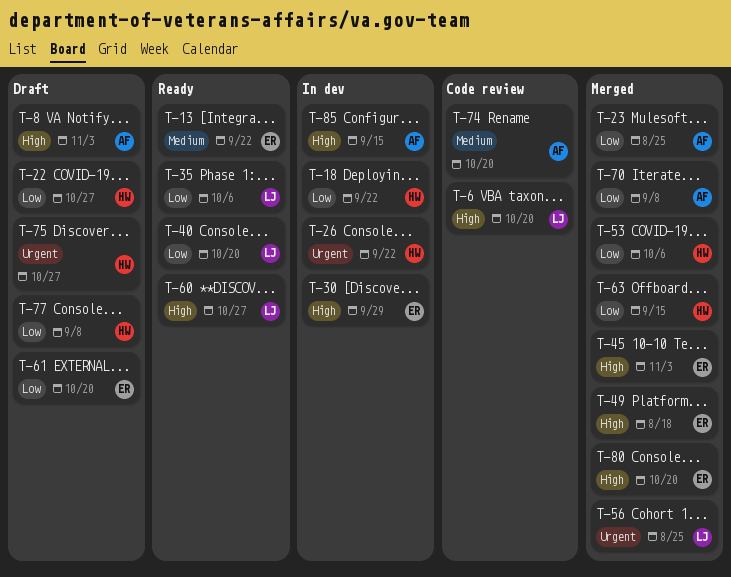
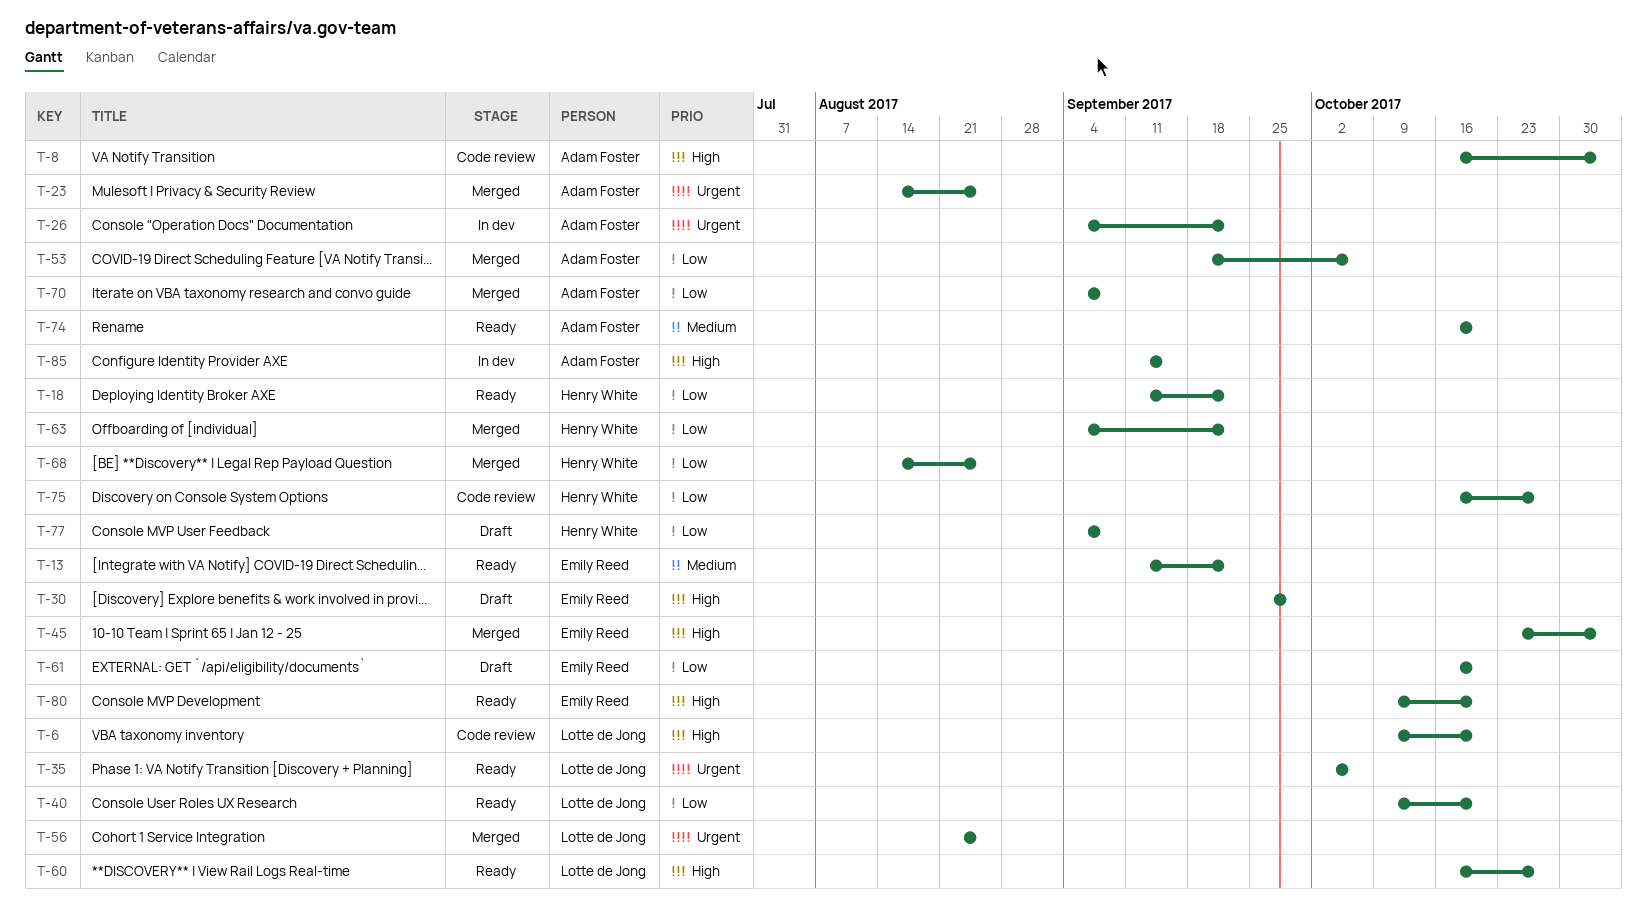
T-8, status: Draft -> Code review
T-18, status: In dev -> Ready
T-22: present -> none
T-23, priority: Low -> Urgent
T-26, owner: Henry White -> Adam Foster
T-30, status: In dev -> Draft
T-35, priority: Low -> Urgent
T-49: present -> none
T-53, owner: Henry White -> Adam Foster
T-63, due: Sep 15 -> Sep 22
T-68: none -> present
T-74, status: Code review -> Ready
T-75, status: Draft -> Code review
T-75, priority: Urgent -> Low
T-80, status: Merged -> Ready

